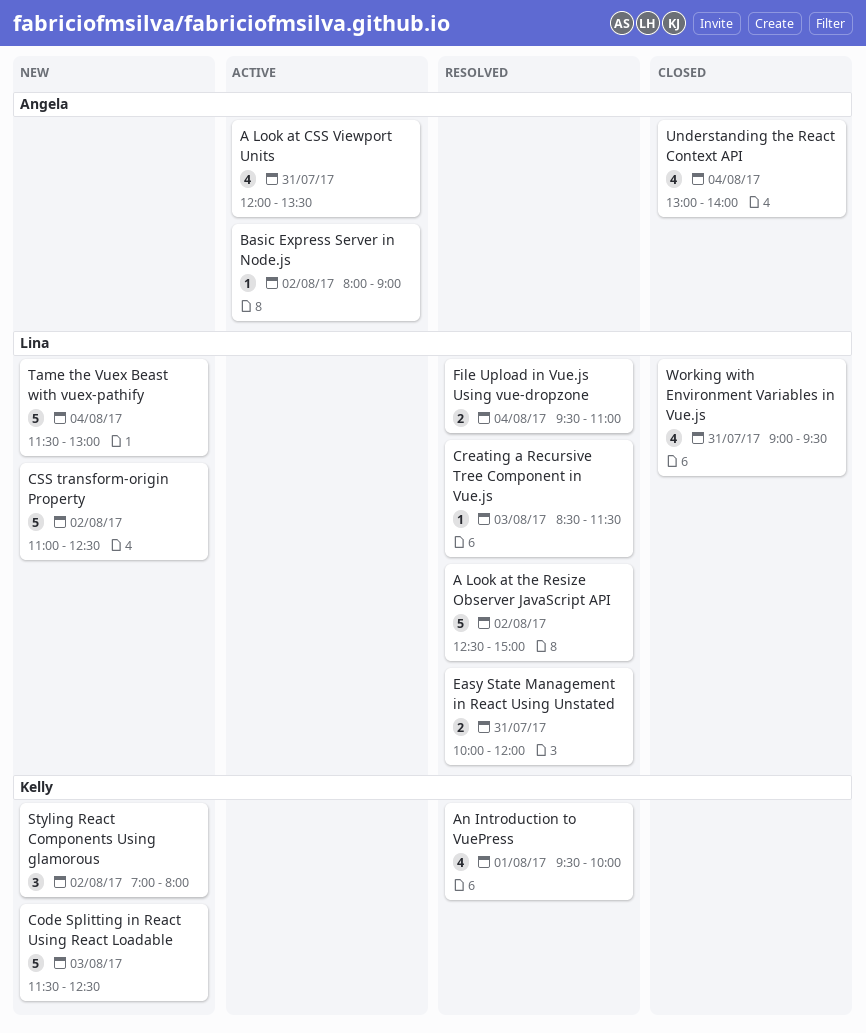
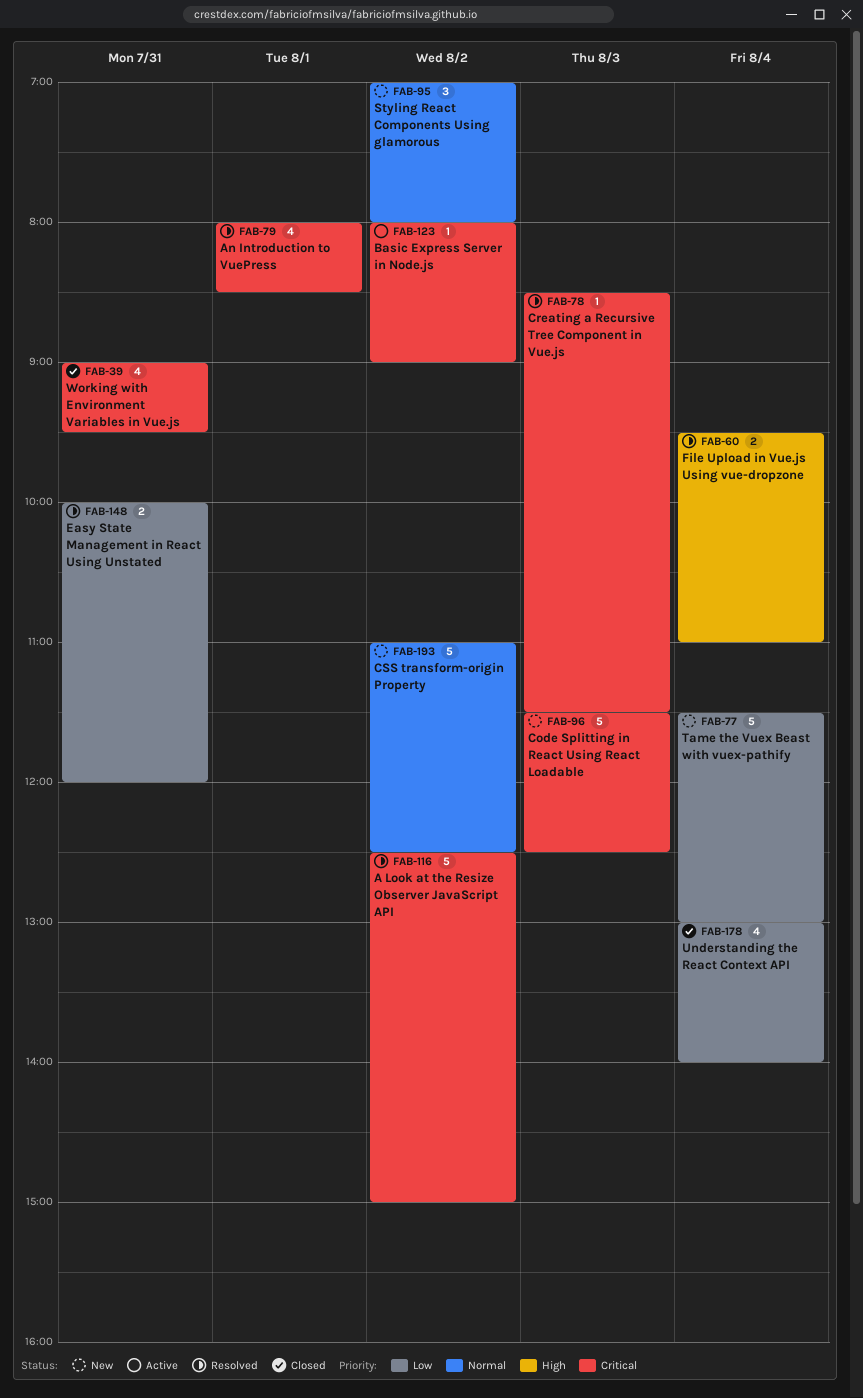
A Look at CSS Viewport Units: present -> none
An Introduction to VuePress, begins: 09:30 -> 08:00
An Introduction to VuePress, ends: 10:00 -> 08:30

